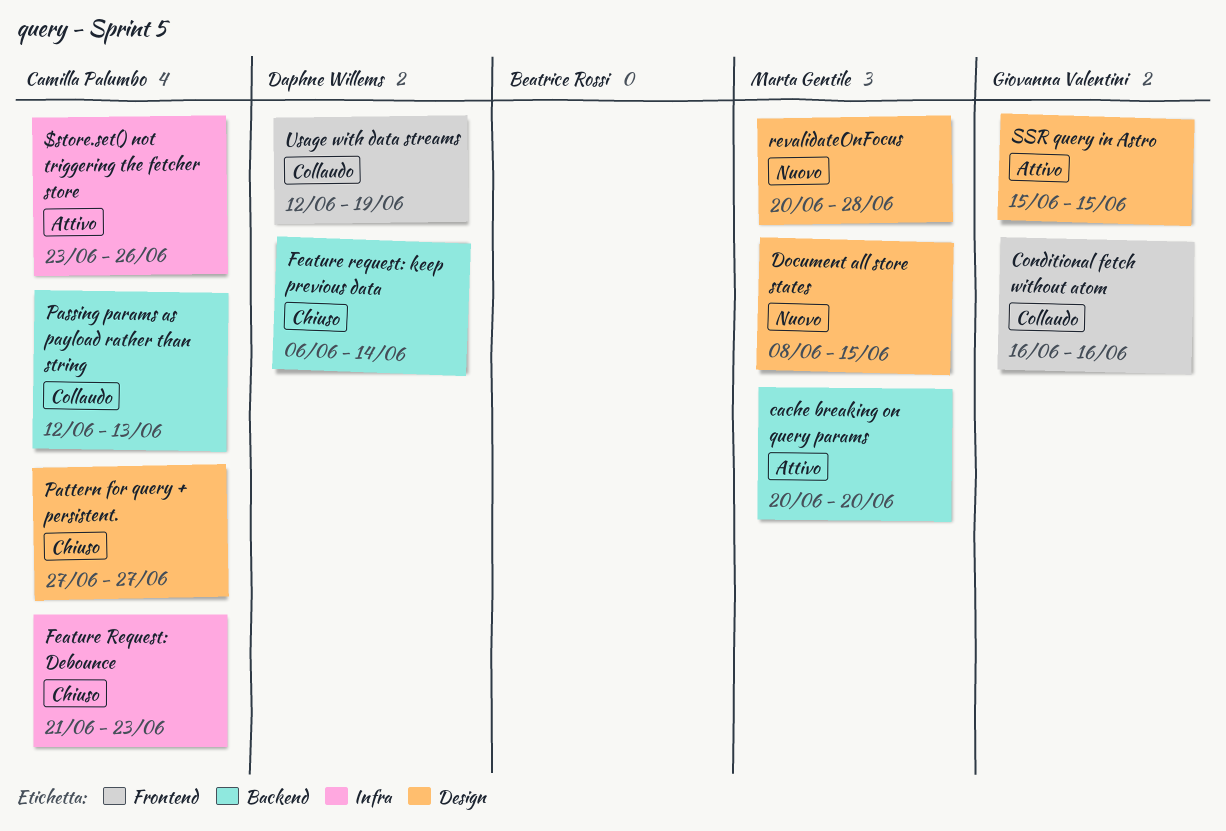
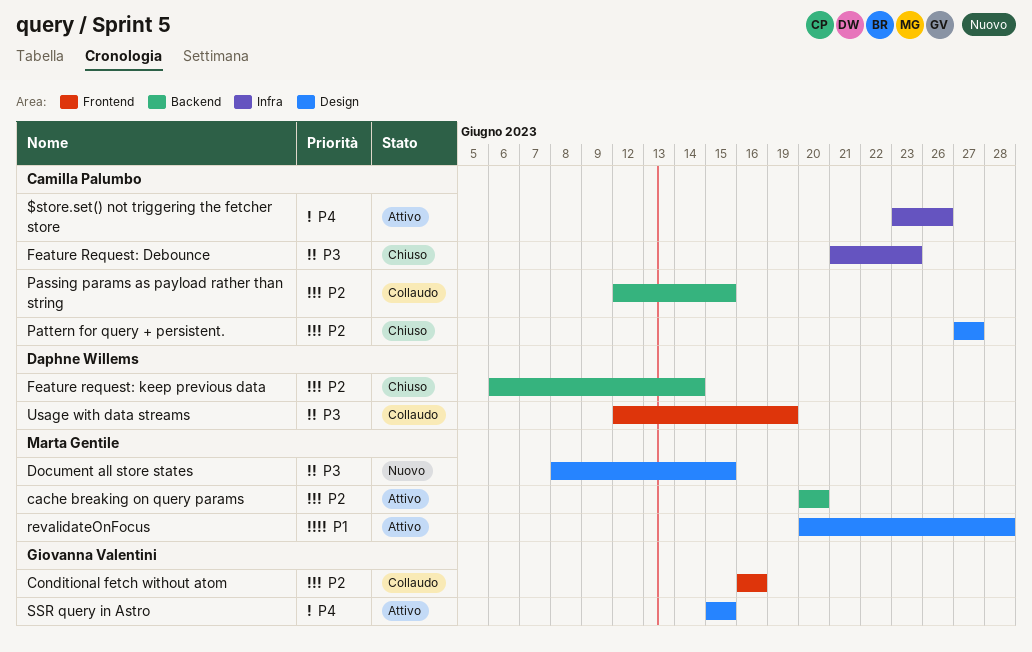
Passing params as payload rather than string, due: Jun 13 -> Jun 15
revalidateOnFocus, status: Nuovo -> Attivo

